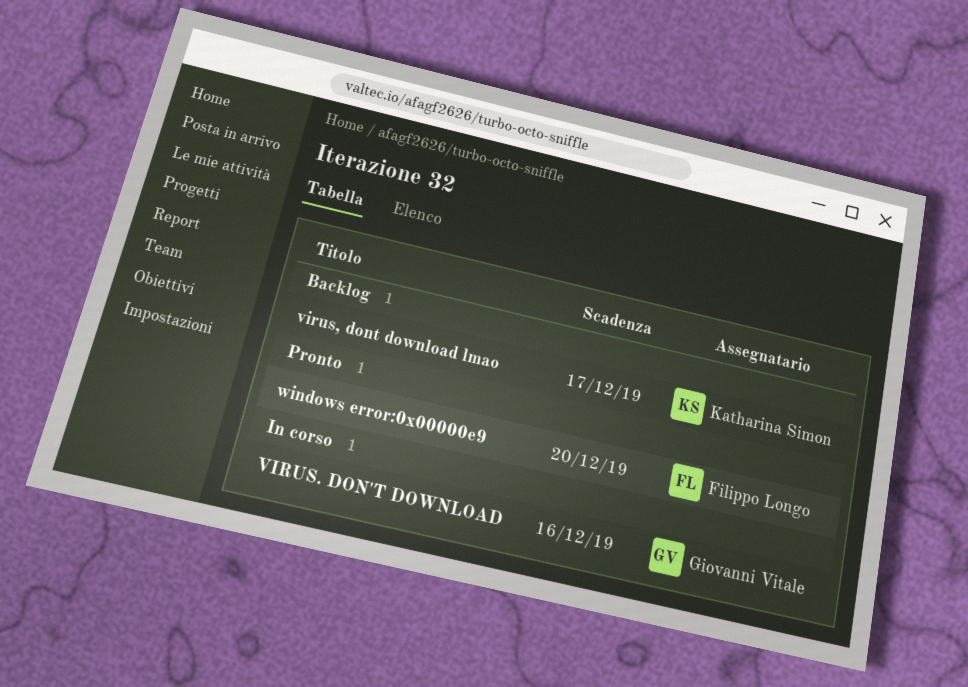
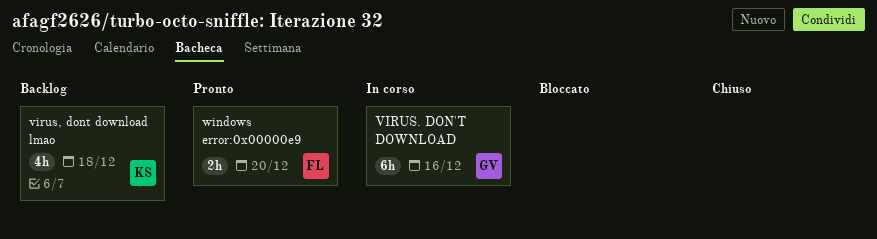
virus, dont download lmao, due: Dec 17 -> Dec 18

